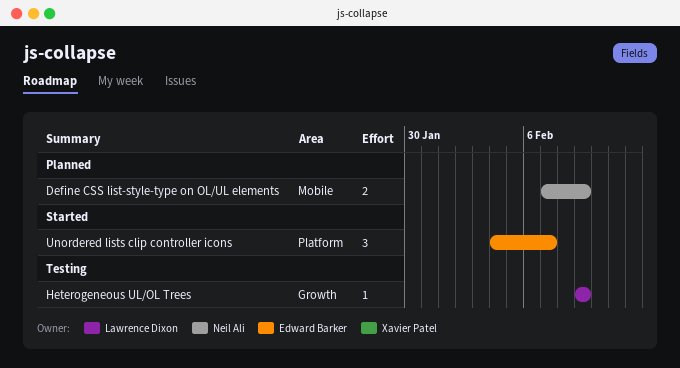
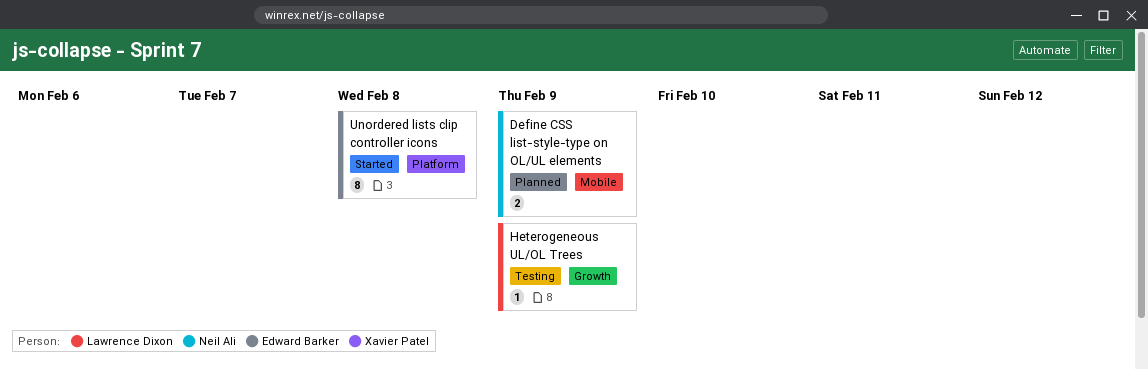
Unordered lists clip controller icons, estimate: 3 -> 8
Unordered lists clip controller icons, due: Feb 7 -> Feb 8

